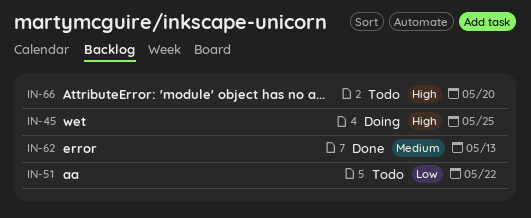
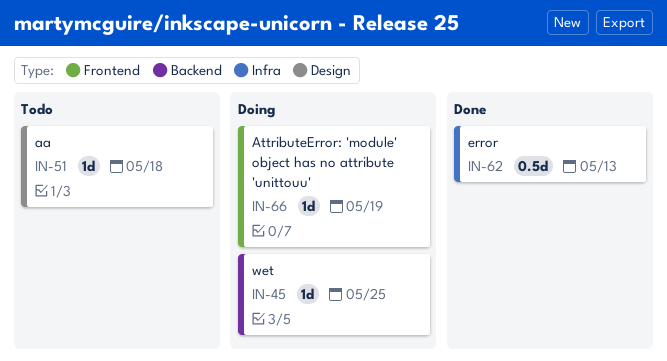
IN-51, due: May 22 -> May 18
IN-66, status: Todo -> Doing
IN-66, due: May 20 -> May 19

